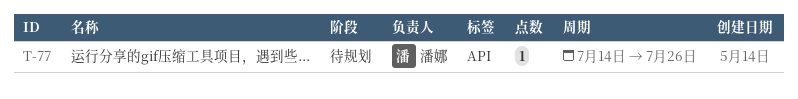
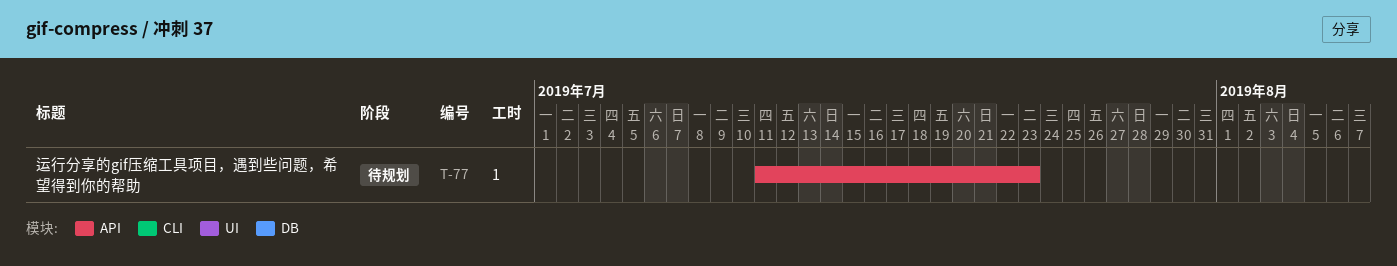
T-77, start: Jul 14 -> Jul 11
T-77, due: Jul 26 -> Jul 23

